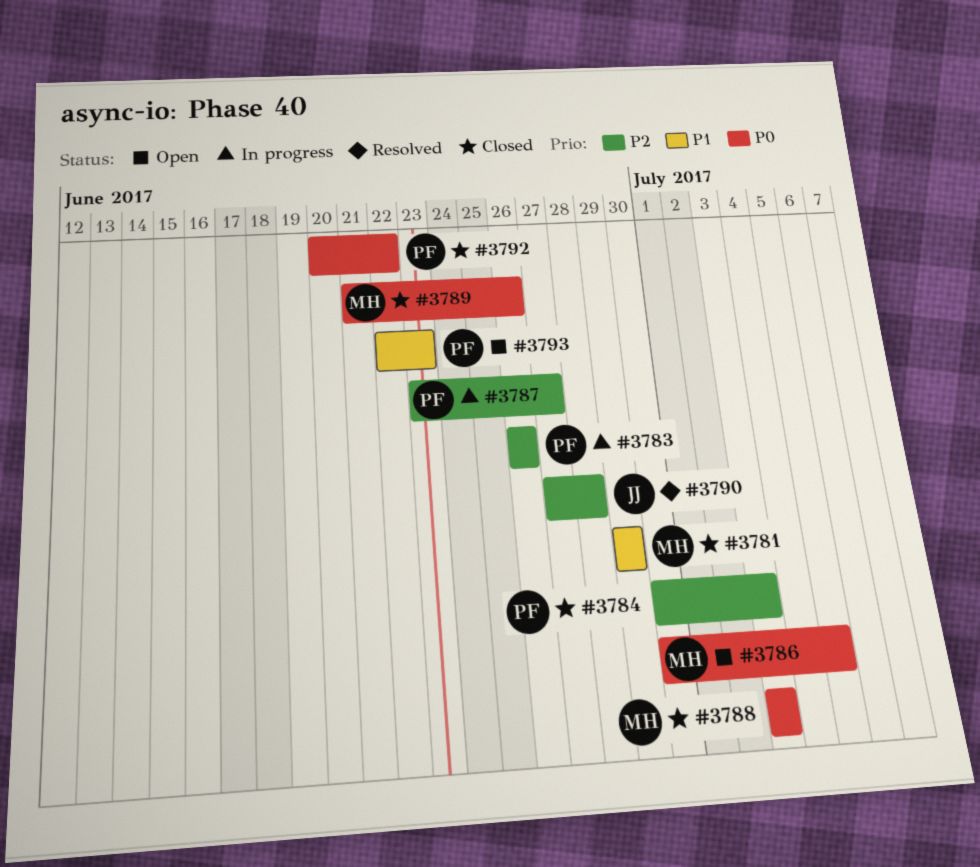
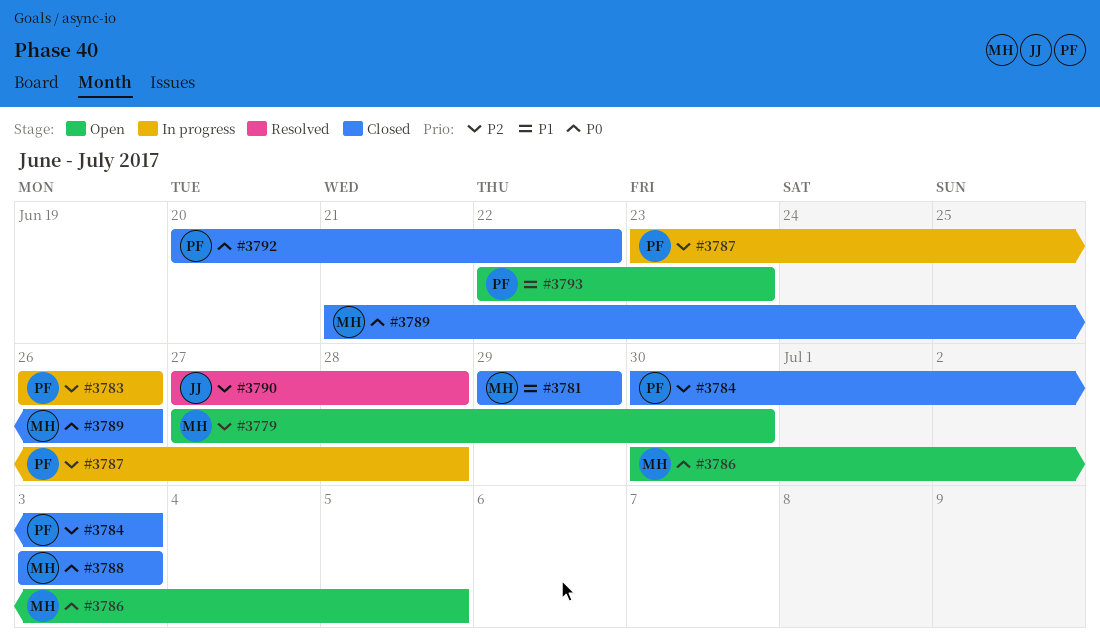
#3779: none -> present
#3787, due: Jun 27 -> Jun 28

